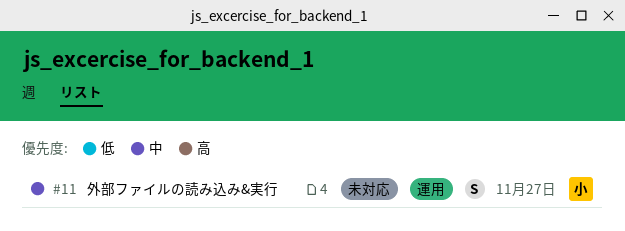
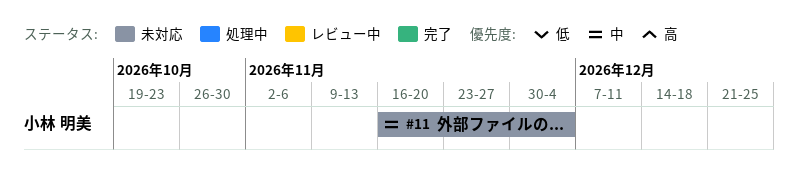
#11, due: Nov 27 -> Dec 4

